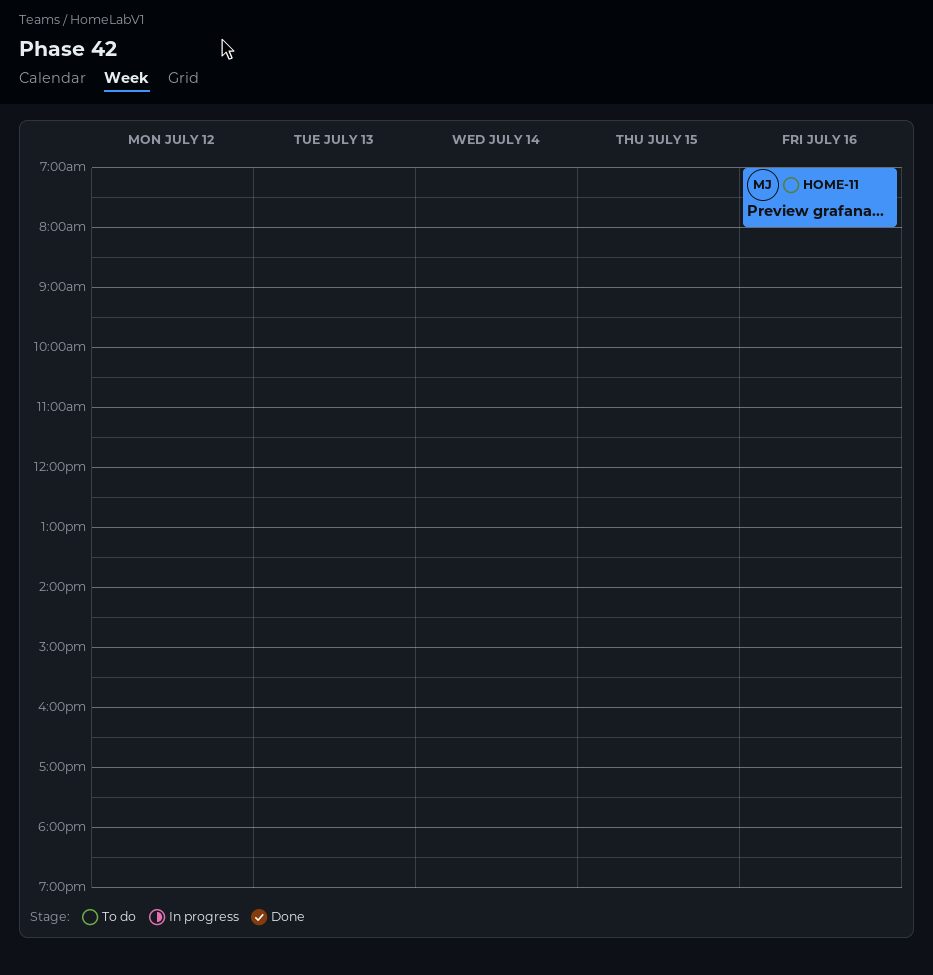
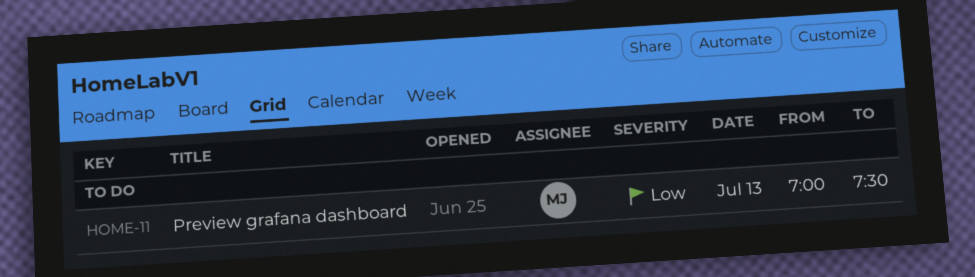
HOME-11, day: Jul 16 -> Jul 13
HOME-11, ends: 08:00 -> 07:30

